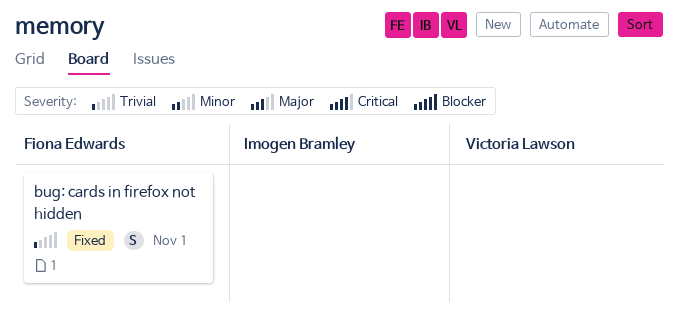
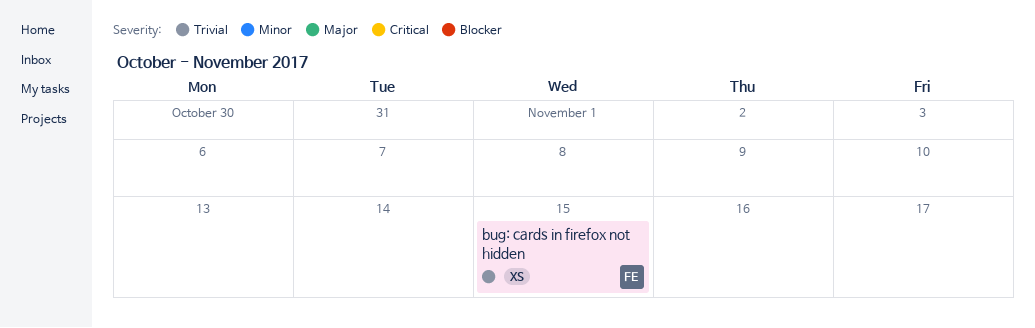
bug: cards in firefox not hidden, estimate: S -> XS
bug: cards in firefox not hidden, due: Nov 1 -> Nov 15

